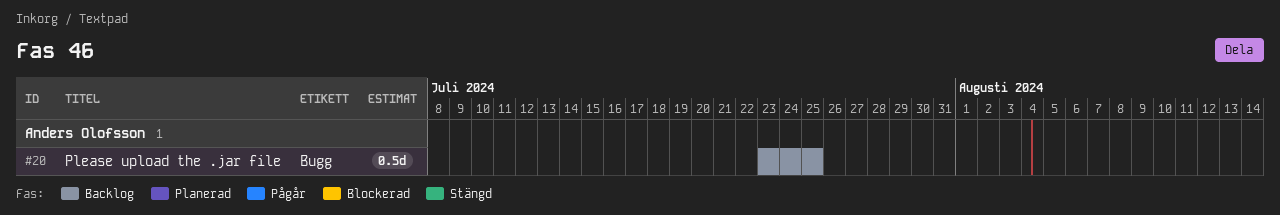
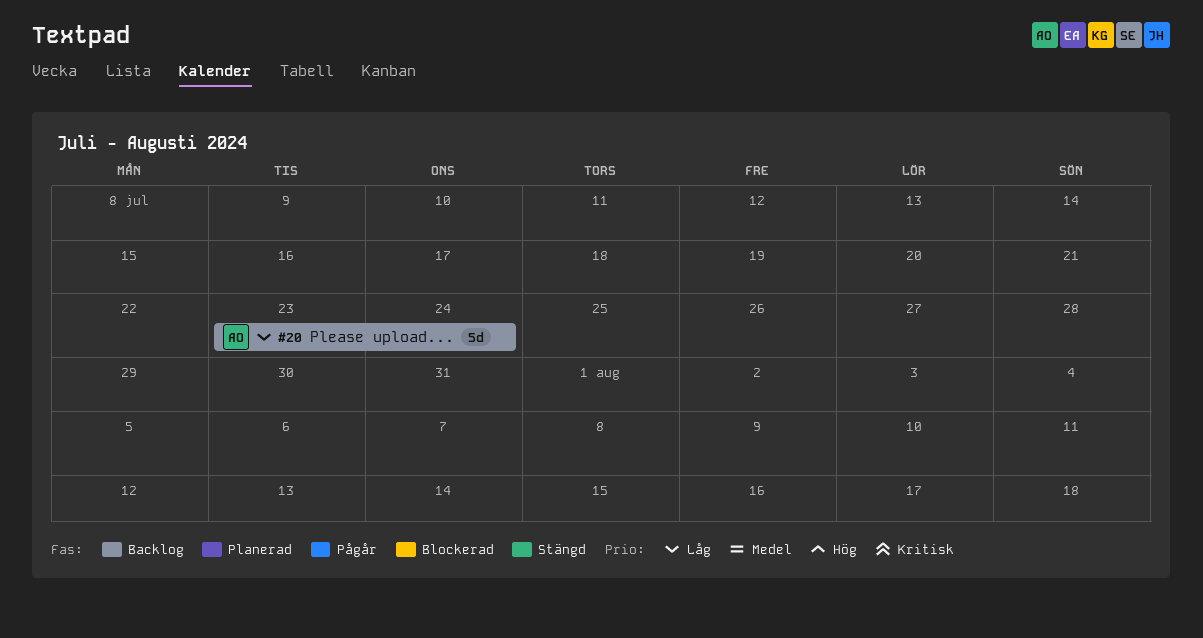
#20, estimate: 0.5d -> 5d
#20, due: Jul 25 -> Jul 24

